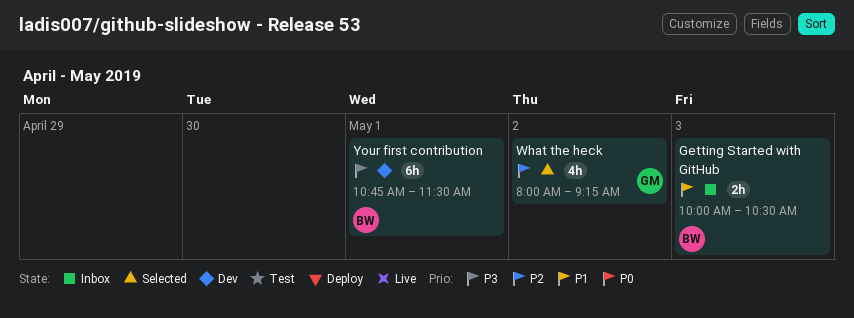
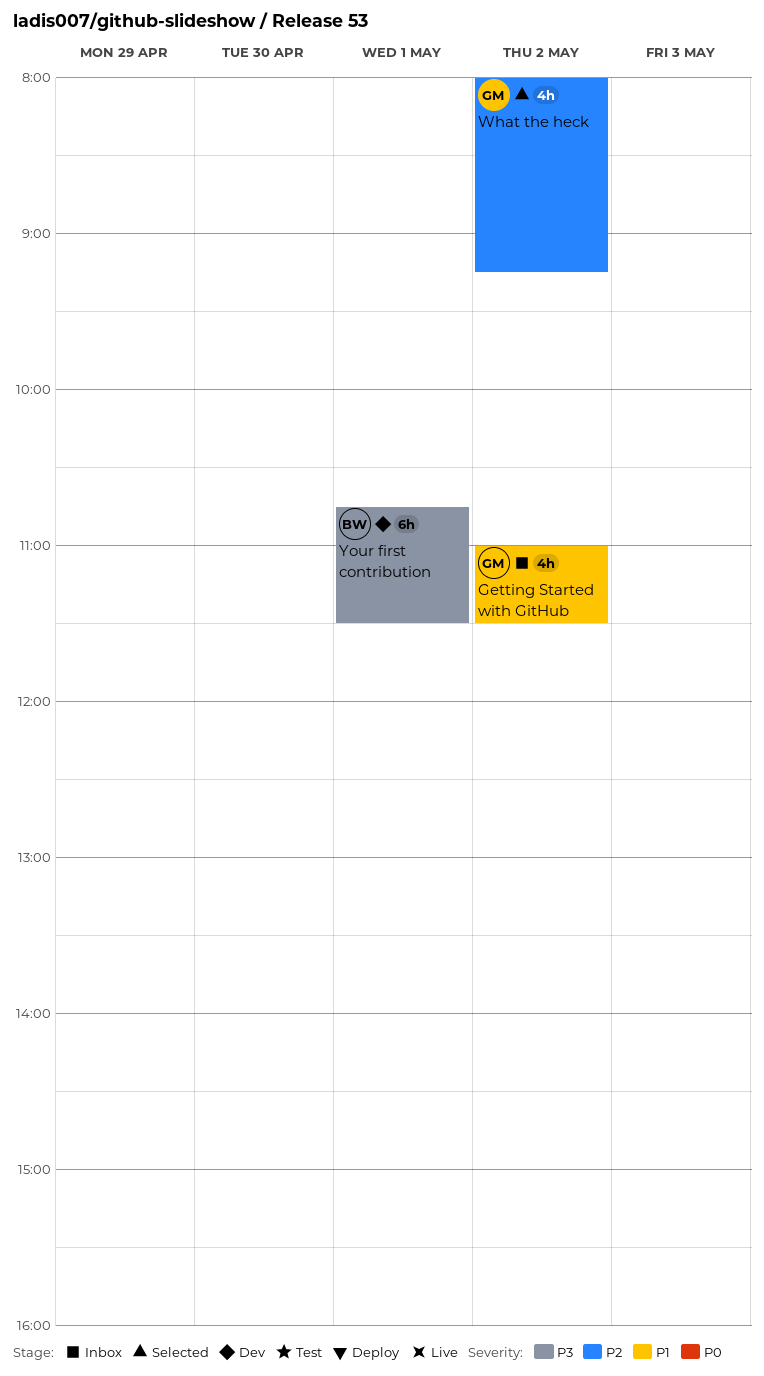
Getting Started with GitHub, owner: BW -> GM
Getting Started with GitHub, estimate: 2h -> 4h
Getting Started with GitHub, day: May 3 -> May 2
Getting Started with GitHub, begins: 10:00 -> 11:00
Getting Started with GitHub, ends: 10:30 -> 11:30

